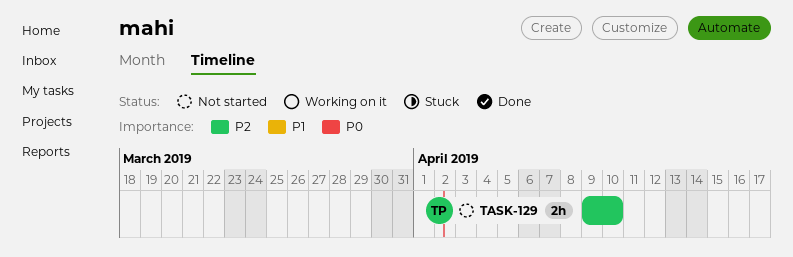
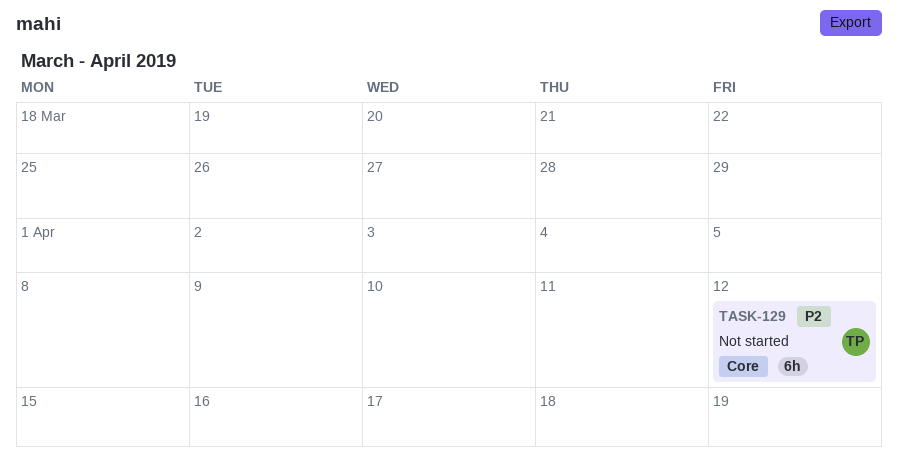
TASK-129, estimate: 2h -> 6h
TASK-129, due: Apr 10 -> Apr 12

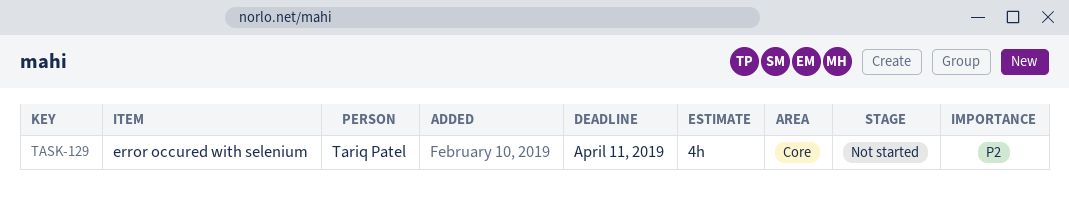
TASK-129, estimate: 6h -> 4h
TASK-129, due: Apr 12 -> Apr 11

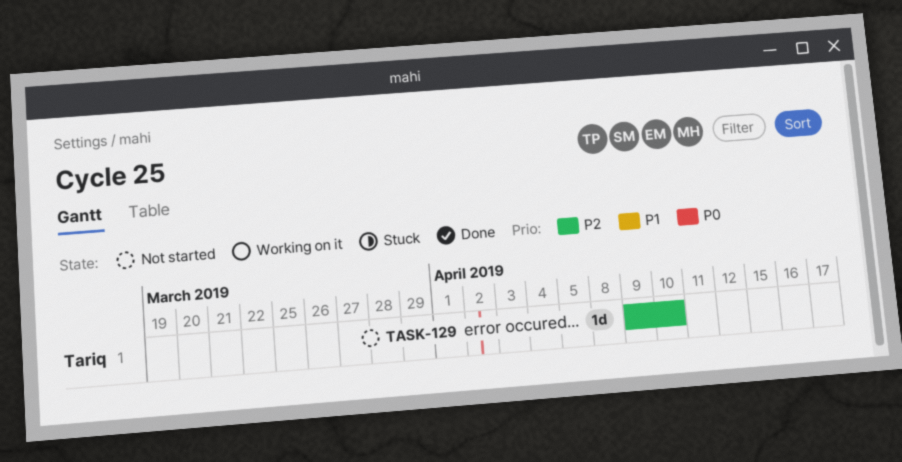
TASK-129, estimate: 4h -> 1d
TASK-129, due: Apr 11 -> Apr 10

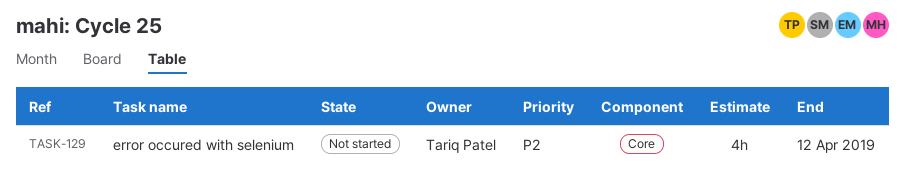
TASK-129, estimate: 1d -> 4h
TASK-129, due: Apr 10 -> Apr 12

